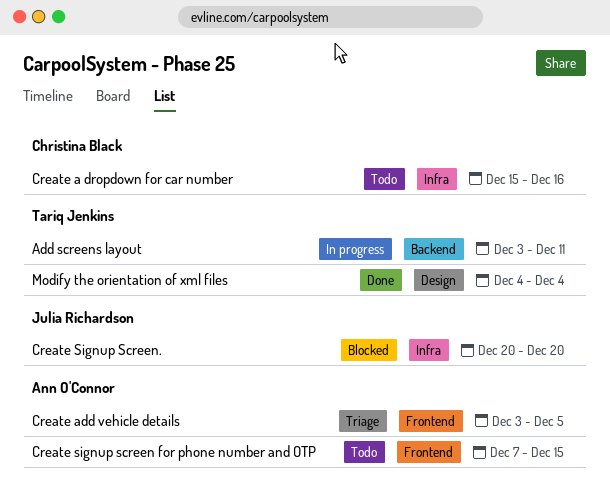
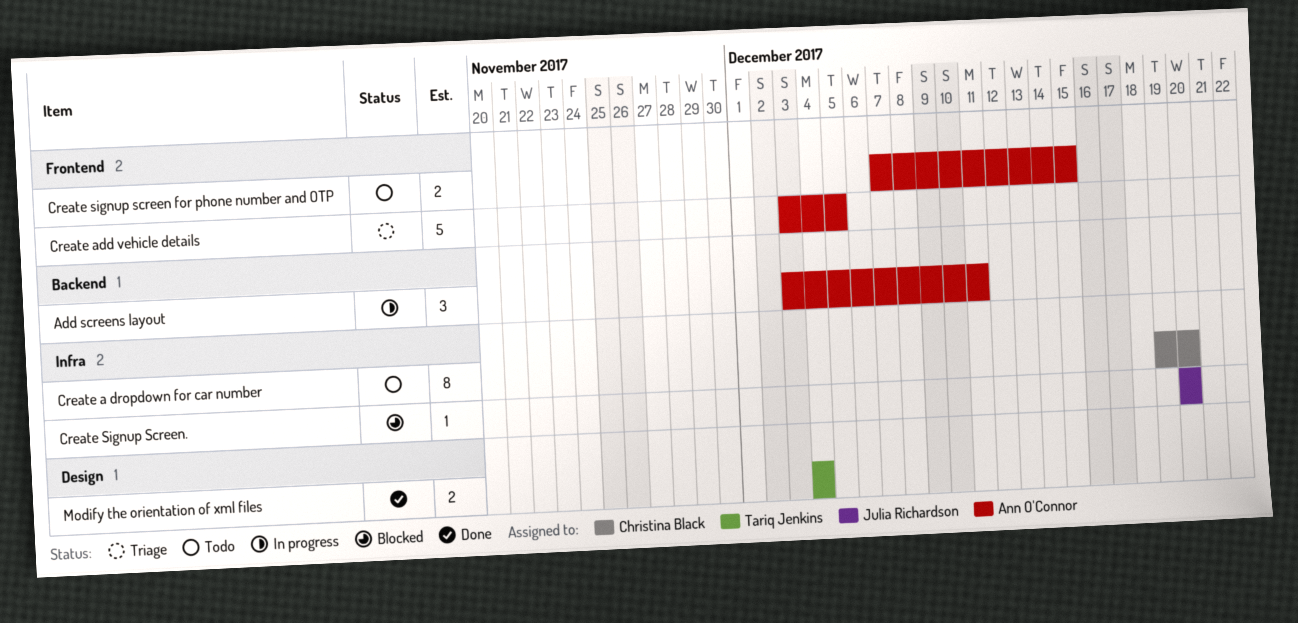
Add screens layout, owner: Tariq Jenkins -> Ann O'Connor
Create a dropdown for car number, start: Dec 15 -> Dec 19
Create a dropdown for car number, due: Dec 16 -> Dec 20

